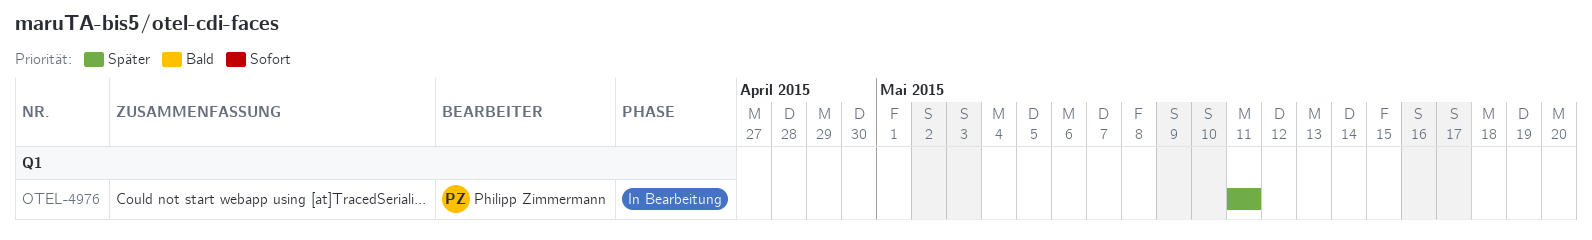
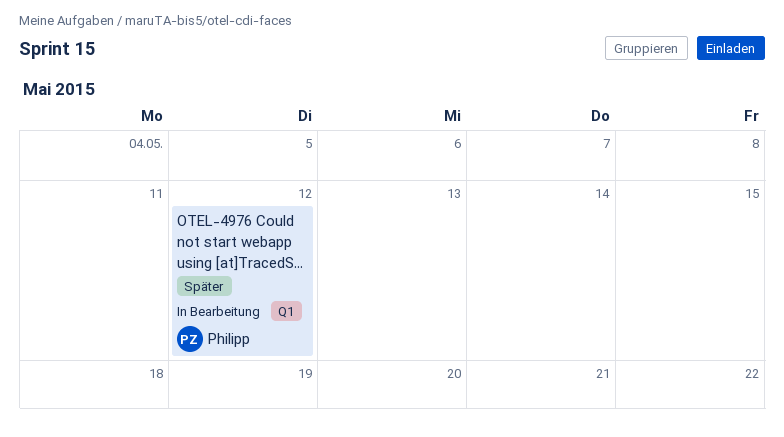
OTEL-4976, due: May 11 -> May 12

